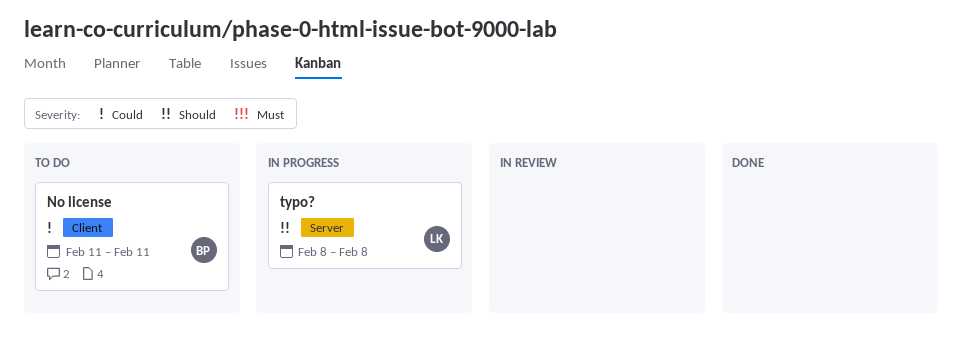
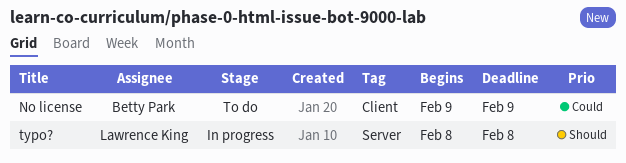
No license, start: Feb 11 -> Feb 9
No license, due: Feb 11 -> Feb 9

